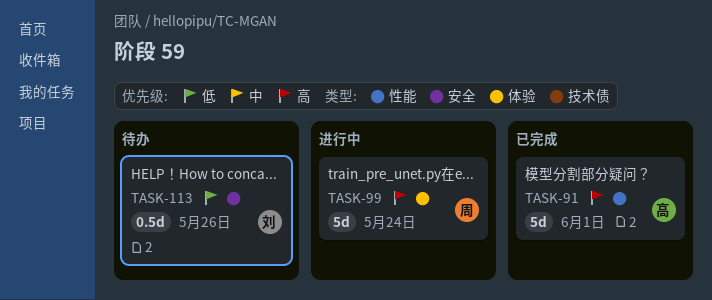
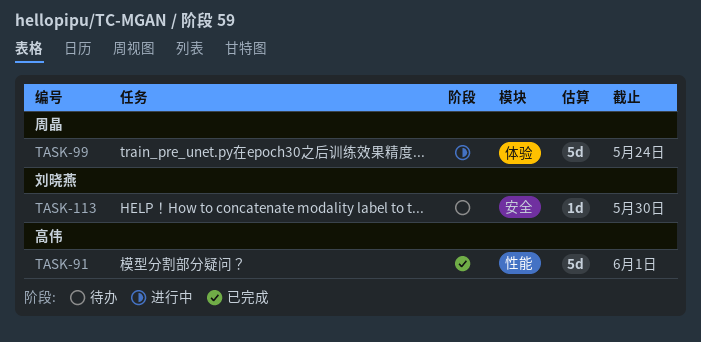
TASK-113, estimate: 0.5d -> 1d
TASK-113, due: May 26 -> May 30

